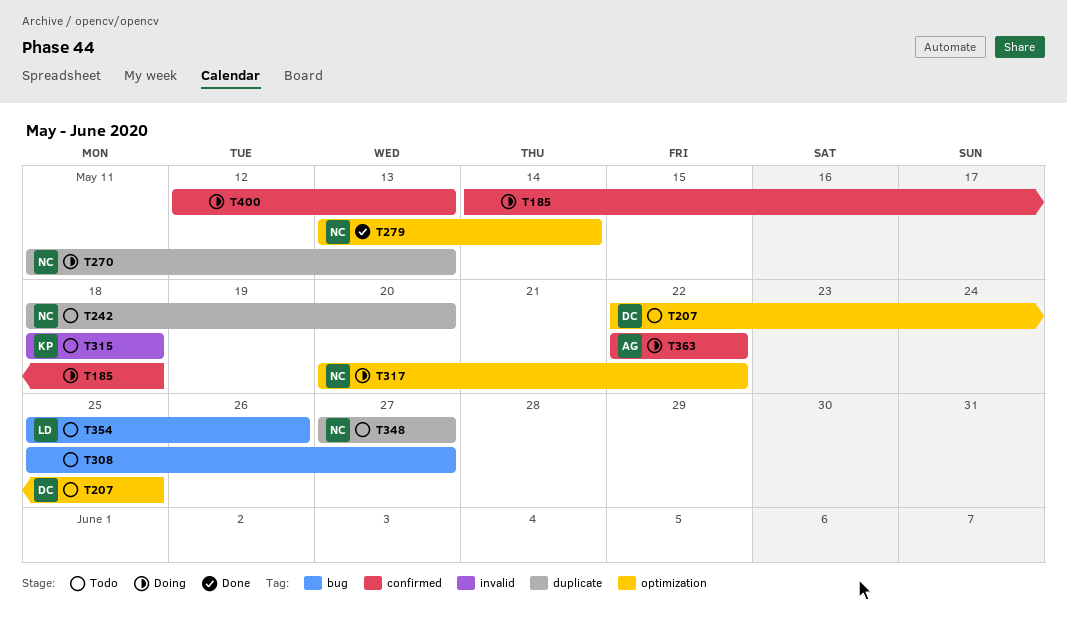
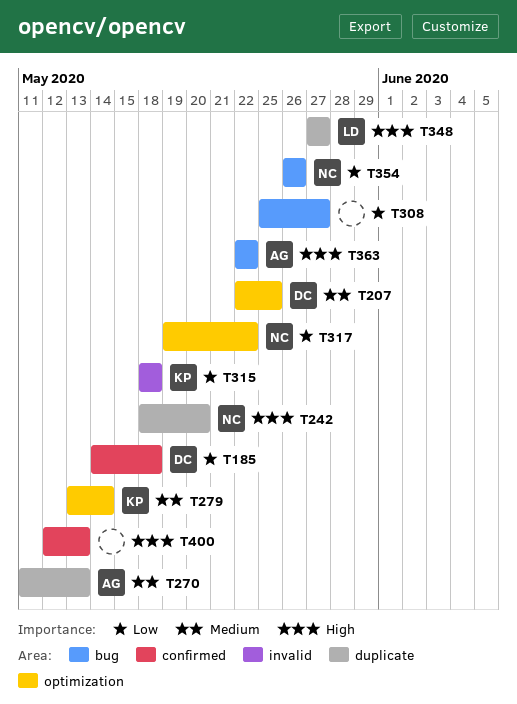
T185, owner: none -> DC
T270, owner: NC -> AG
T279, owner: NC -> KP
T317, start: May 20 -> May 19
T348, owner: NC -> LD
T354, owner: LD -> NC
T354, start: May 25 -> May 26
T363, label: confirmed -> bug

